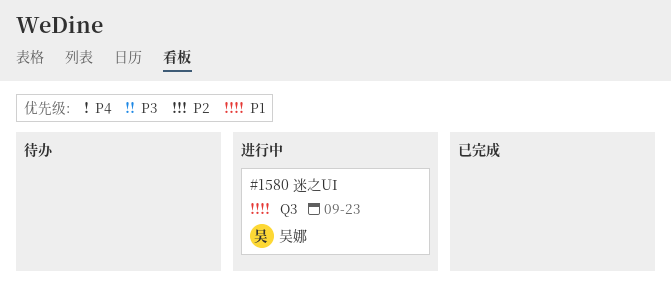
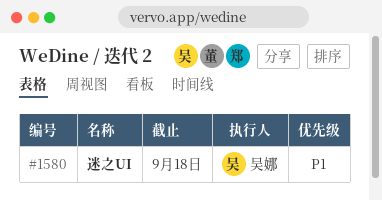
#1580, due: Sep 23 -> Sep 18

